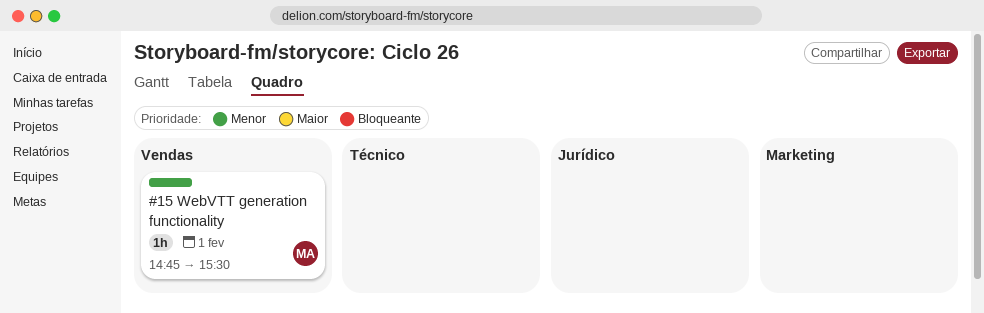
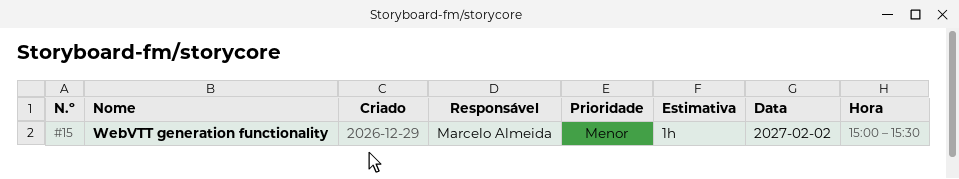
#15, day: Feb 1 -> Feb 2
#15, begins: 14:45 -> 15:00

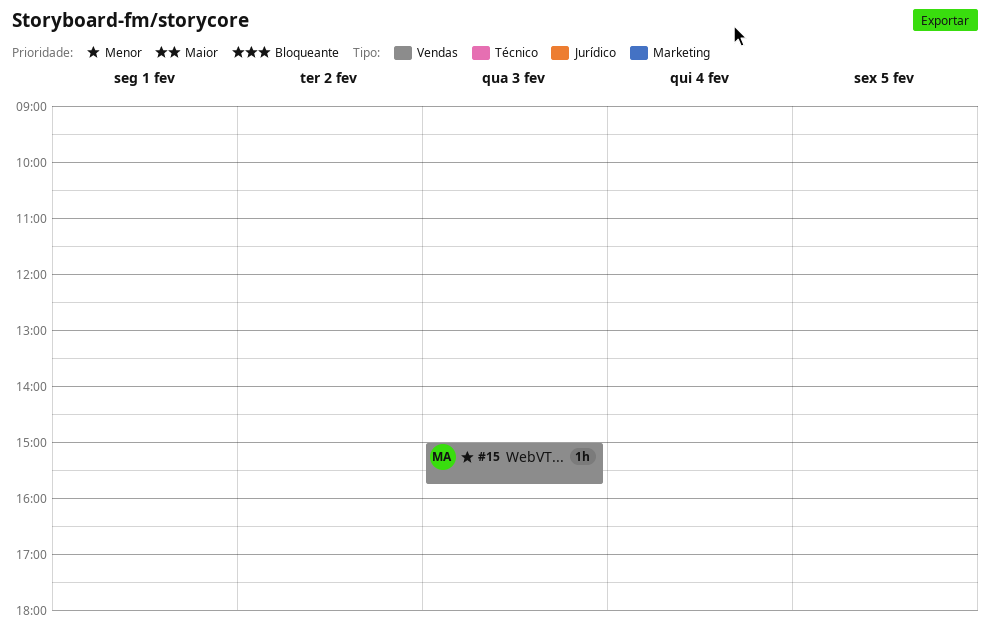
#15, day: Feb 2 -> Feb 3
#15, ends: 15:30 -> 15:45

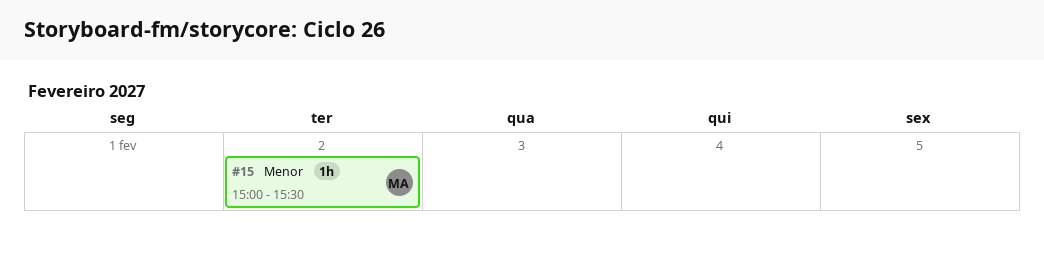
#15, day: Feb 3 -> Feb 2
#15, ends: 15:45 -> 15:30

